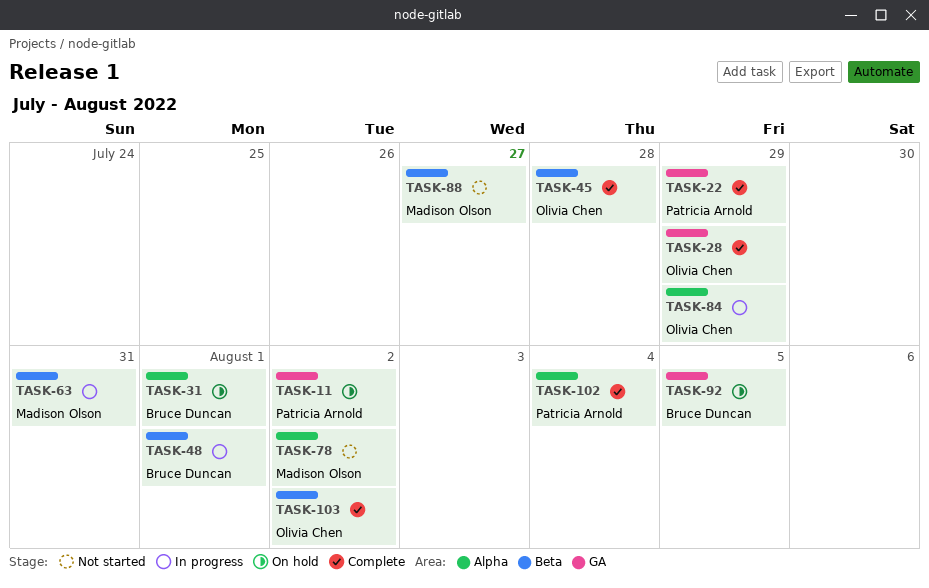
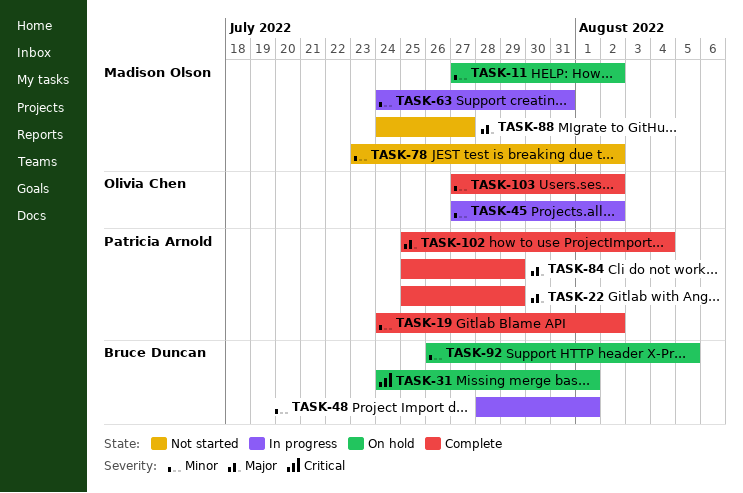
TASK-11, owner: Patricia Arnold -> Madison Olson
TASK-19: none -> present
TASK-28: present -> none
TASK-45, status: Complete -> In progress
TASK-45, due: Jul 28 -> Aug 2
TASK-84, status: In progress -> Complete
TASK-84, owner: Olivia Chen -> Patricia Arnold

